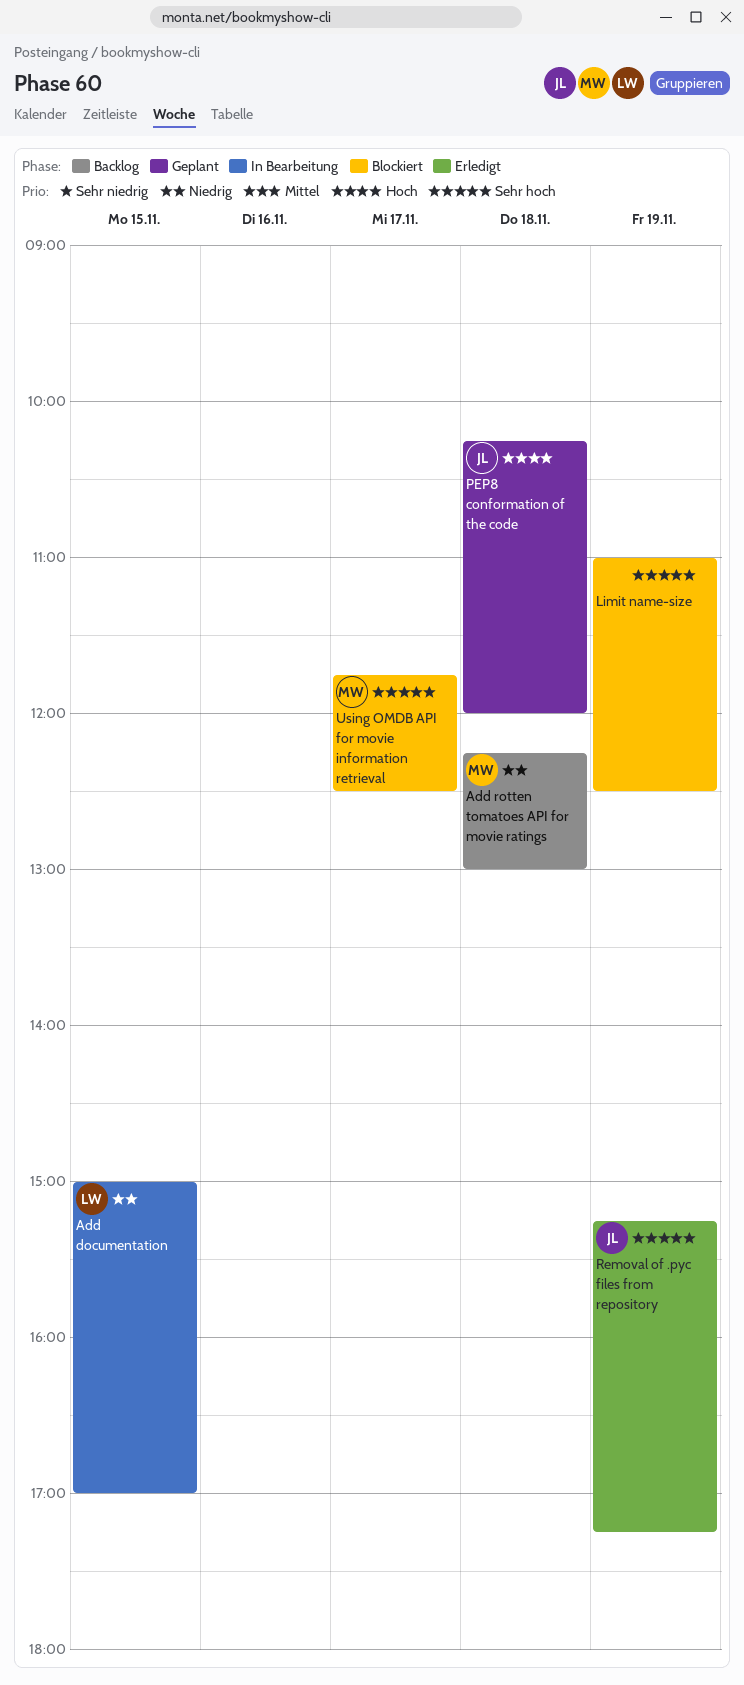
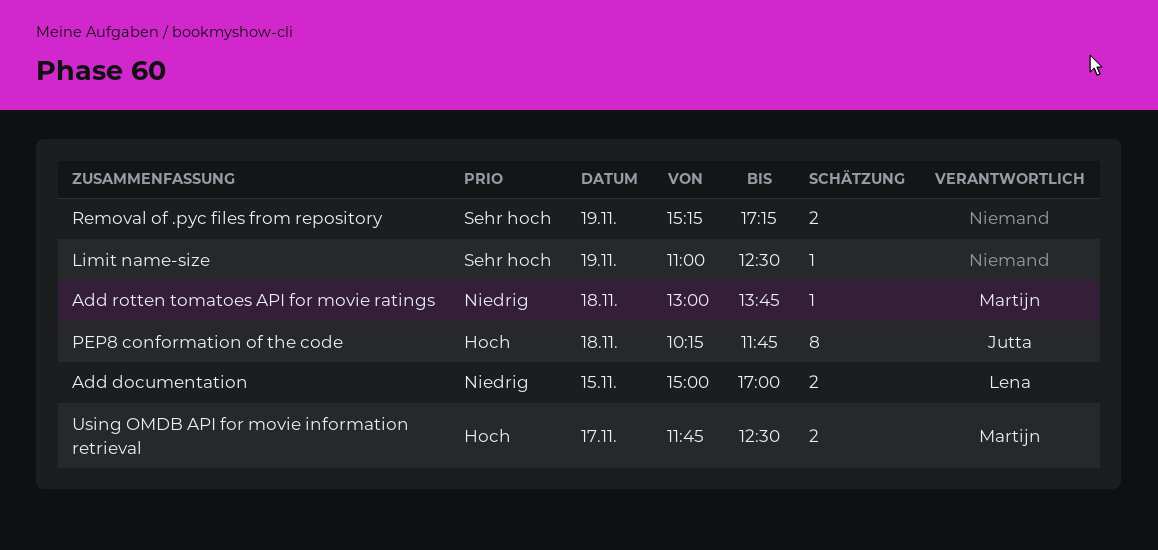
Add rotten tomatoes API for movie ratings, begins: 12:15 -> 13:00
Add rotten tomatoes API for movie ratings, ends: 13:00 -> 13:45
PEP8 conformation of the code, ends: 12:00 -> 11:45
Removal of .pyc files from repository, owner: Jutta -> none
Using OMDB API for movie information retrieval, priority: Sehr hoch -> Hoch

